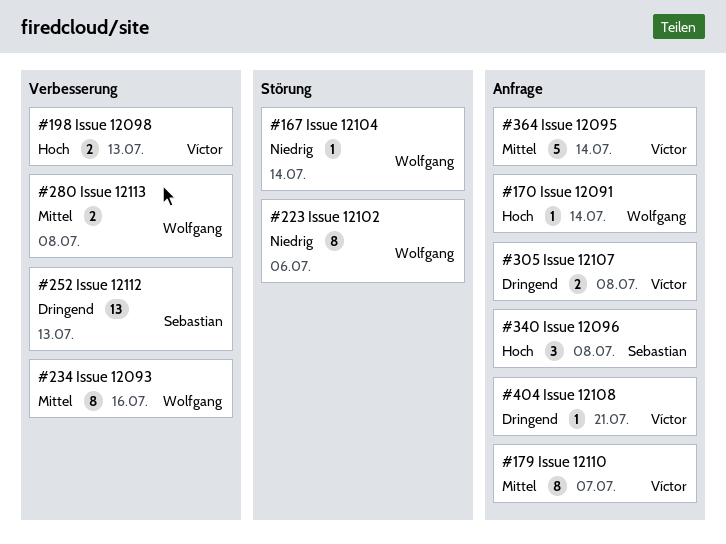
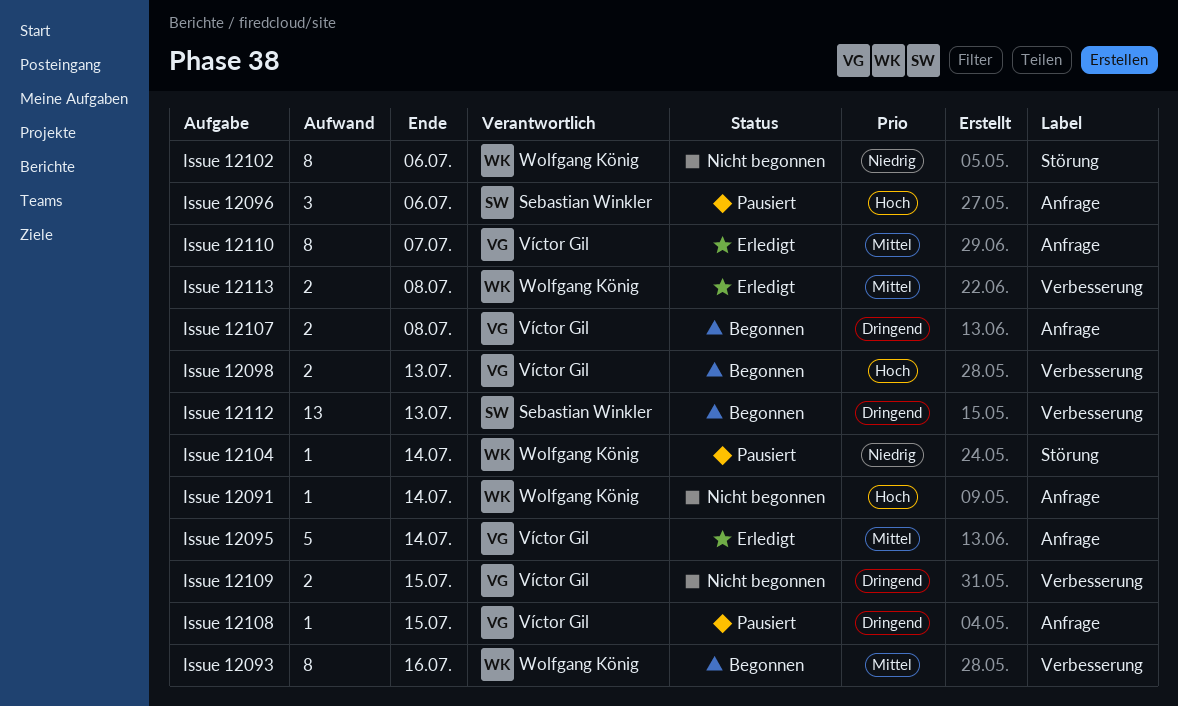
Issue 12096, due: Jul 8 -> Jul 6
Issue 12108, due: Jul 21 -> Jul 15
Issue 12109: none -> present

